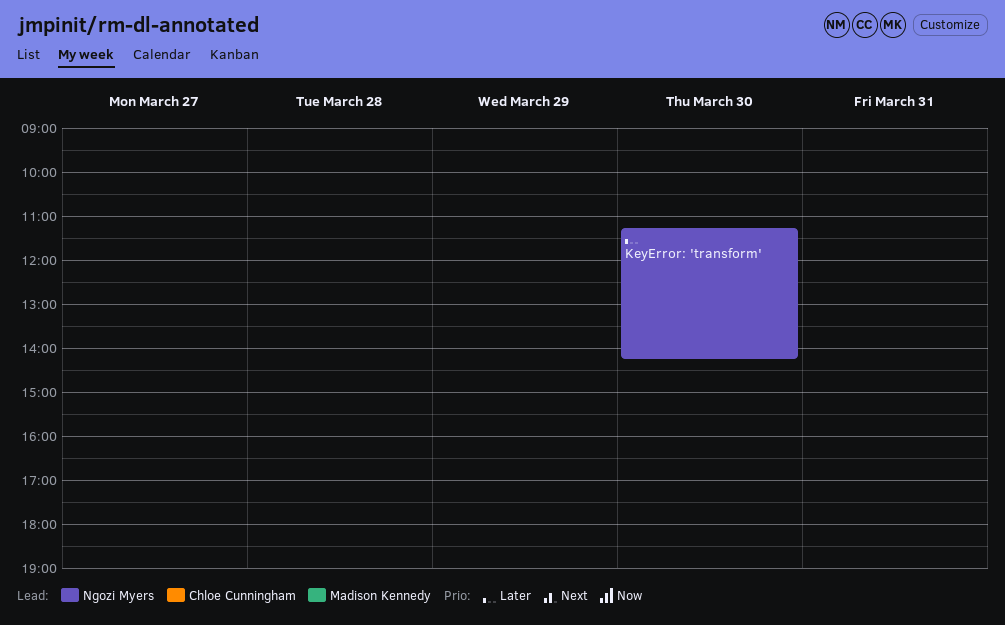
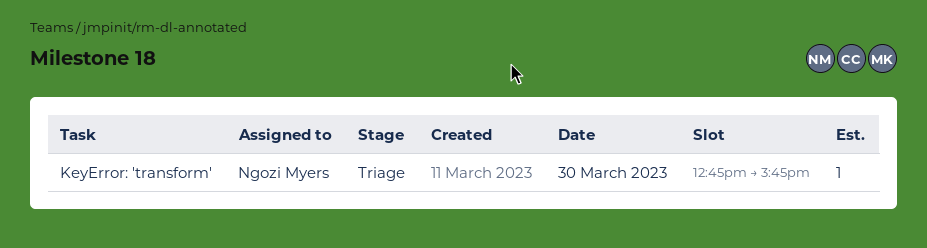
KeyError: 'transform', begins: 11:15 -> 12:45
KeyError: 'transform', ends: 14:15 -> 15:45

